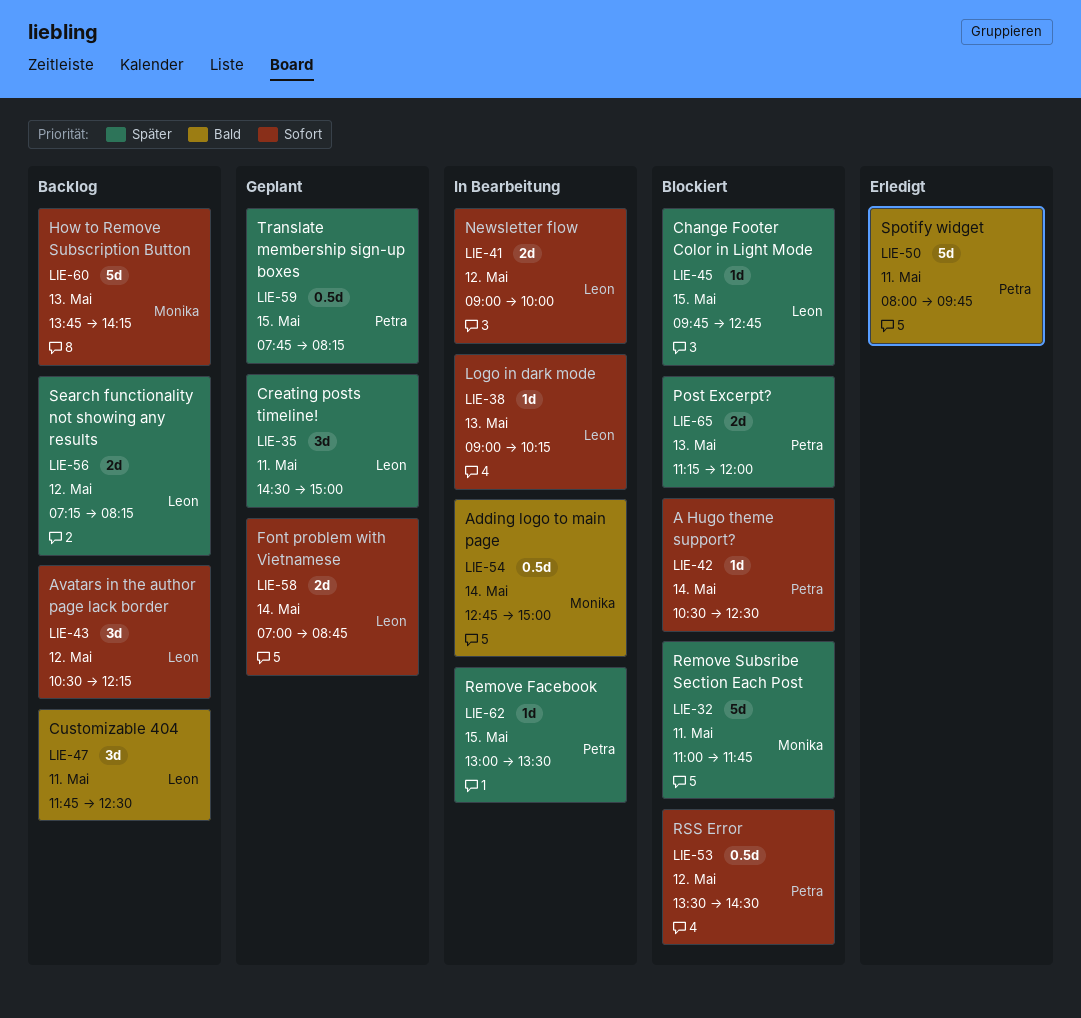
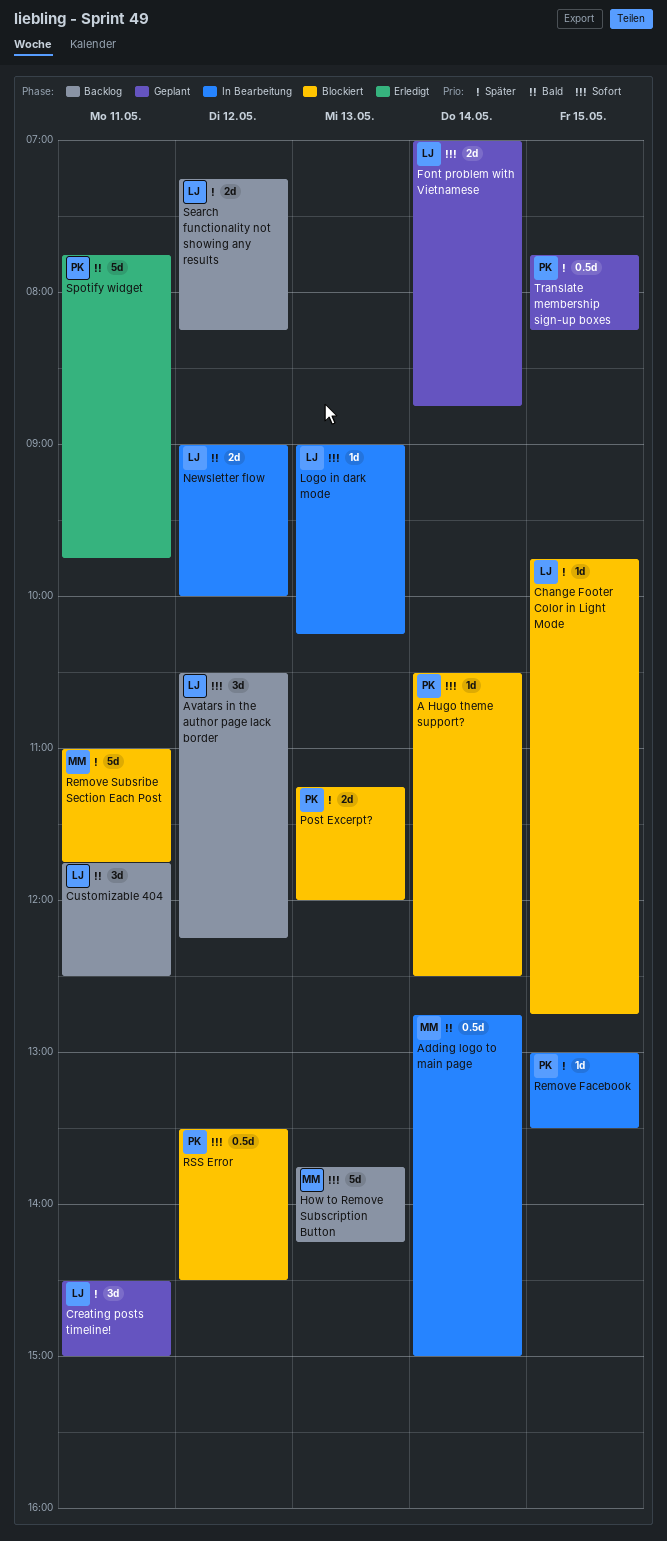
Newsletter flow, priority: Sofort -> Bald
Spotify widget, begins: 08:00 -> 07:45

